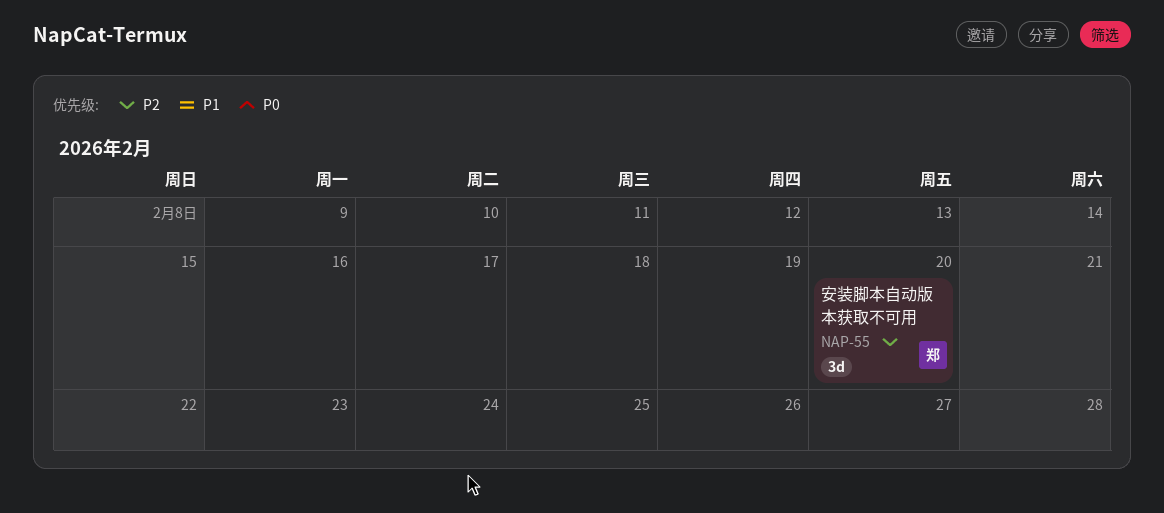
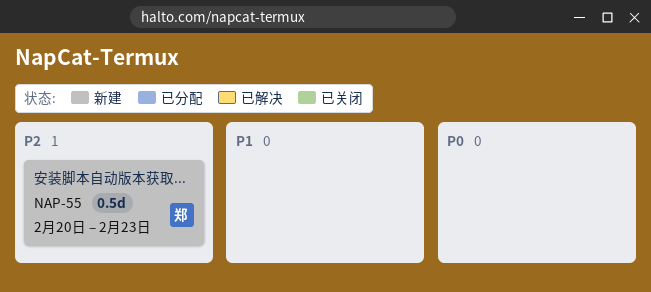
NAP-55, estimate: 3d -> 0.5d
NAP-55, due: Feb 20 -> Feb 23

